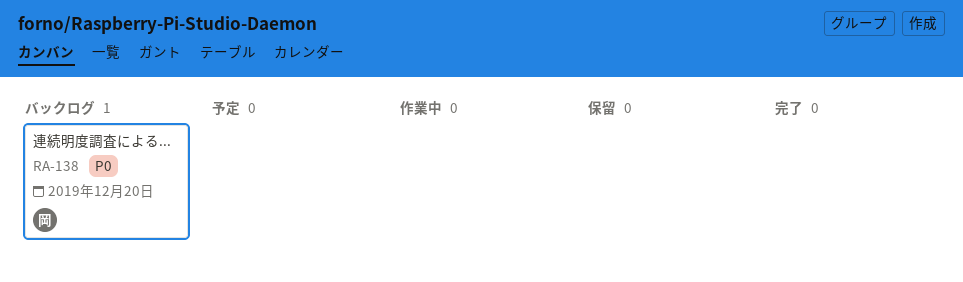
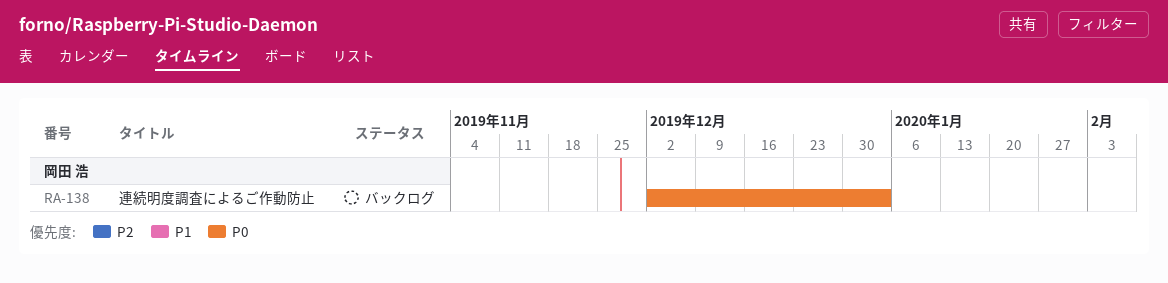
RA-138, due: Dec 20 -> Jan 3

